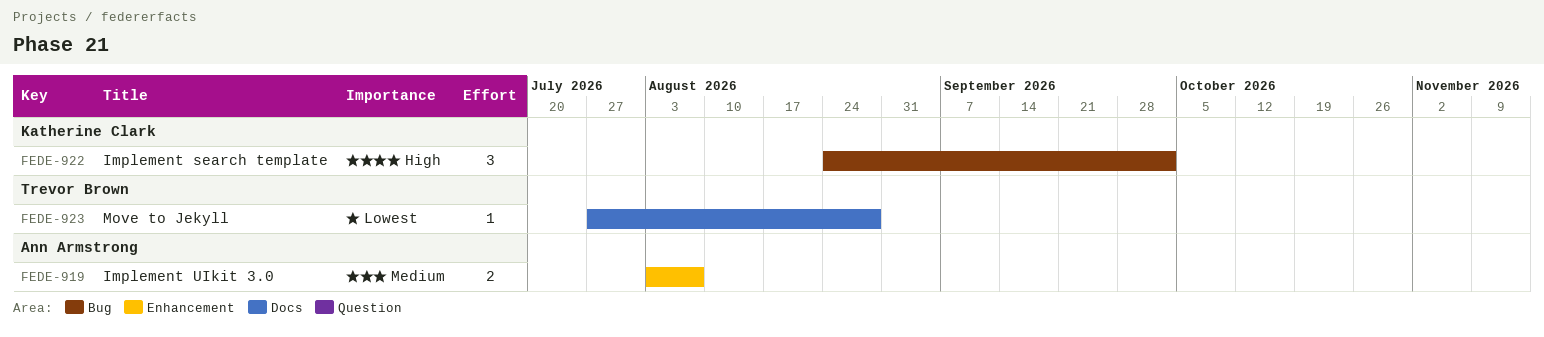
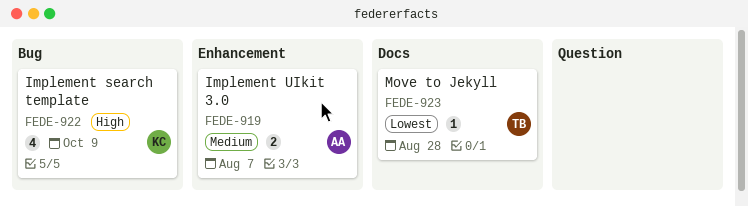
FEDE-922, estimate: 3 -> 4
FEDE-922, due: Oct 2 -> Oct 9

